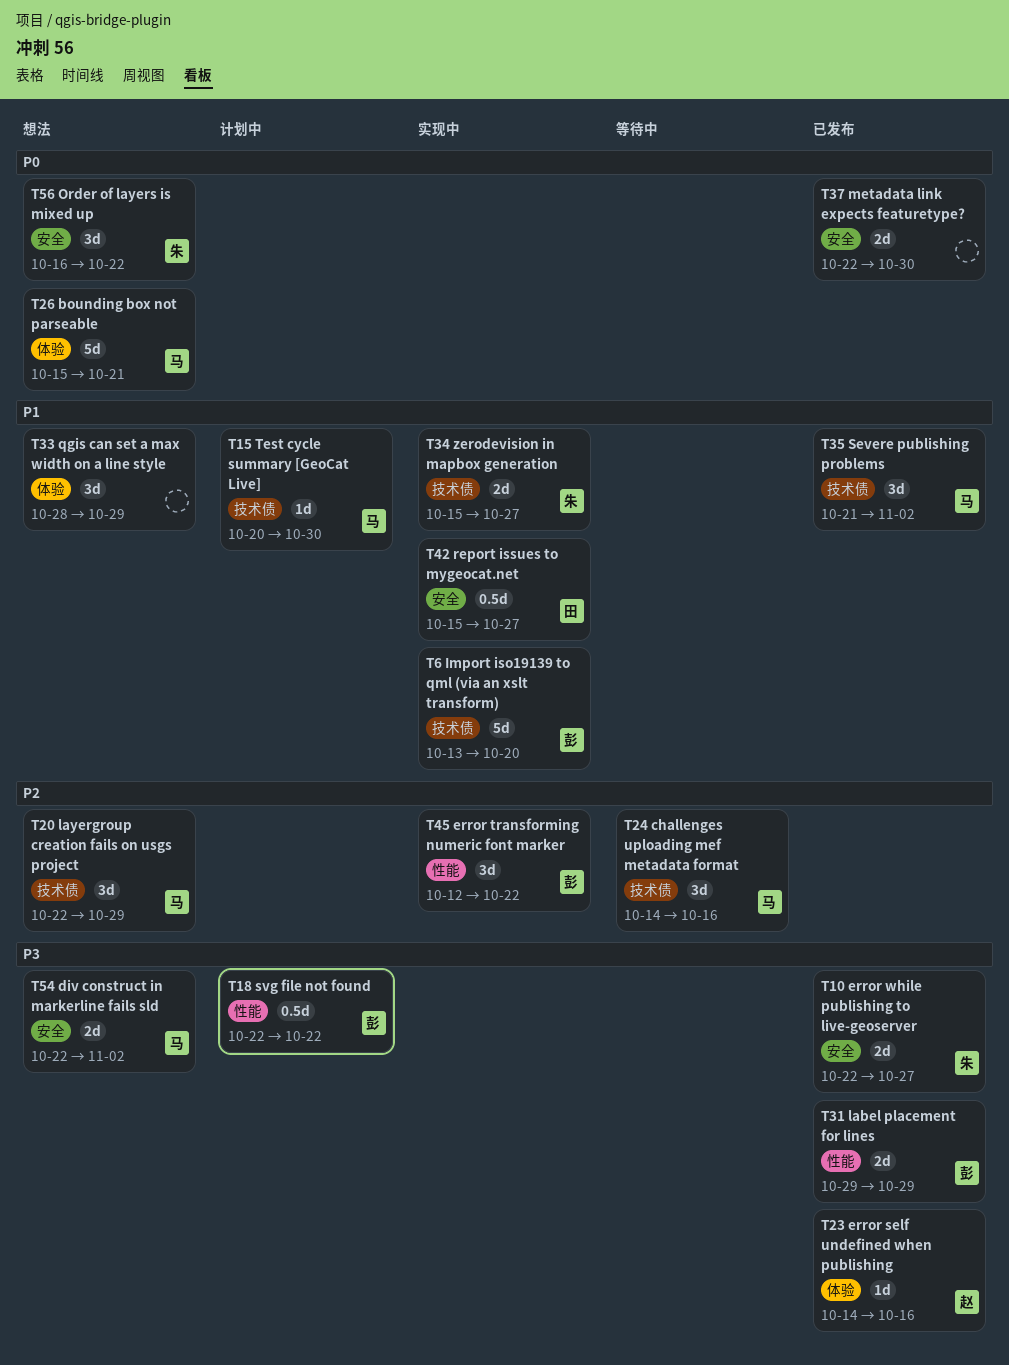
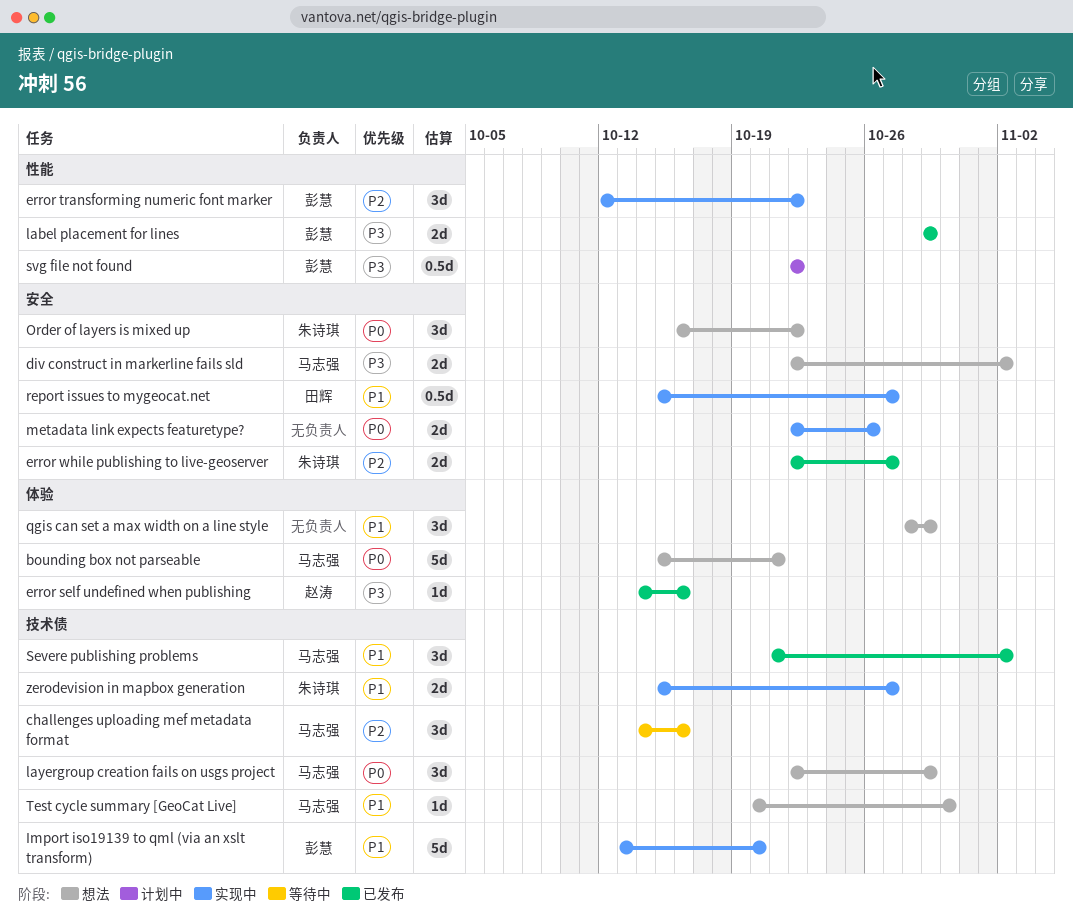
error while publishing to live-geoserver, priority: P3 -> P2
layergroup creation fails on usgs project, priority: P2 -> P0
metadata link expects featuretype?, status: 已发布 -> 实现中
metadata link expects featuretype?, due: Oct 30 -> Oct 26
Test cycle summary [GeoCat Live], status: 计划中 -> 想法

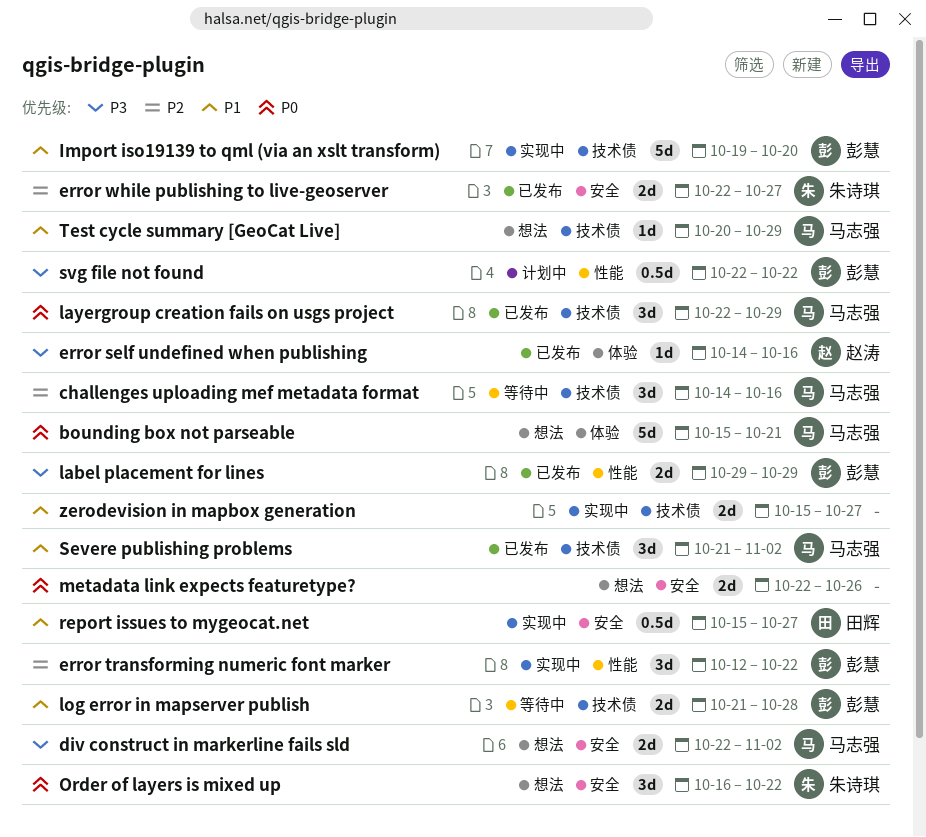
Import iso19139 to qml (via an xslt transform), start: Oct 13 -> Oct 19
layergroup creation fails on usgs project, status: 想法 -> 已发布
log error in mapserver publish: none -> present
metadata link expects featuretype?, status: 实现中 -> 想法
qgis can set a max width on a line style: present -> none
Test cycle summary [GeoCat Live], due: Oct 30 -> Oct 29
zerodevision in mapbox generation, owner: 朱诗琪 -> none

